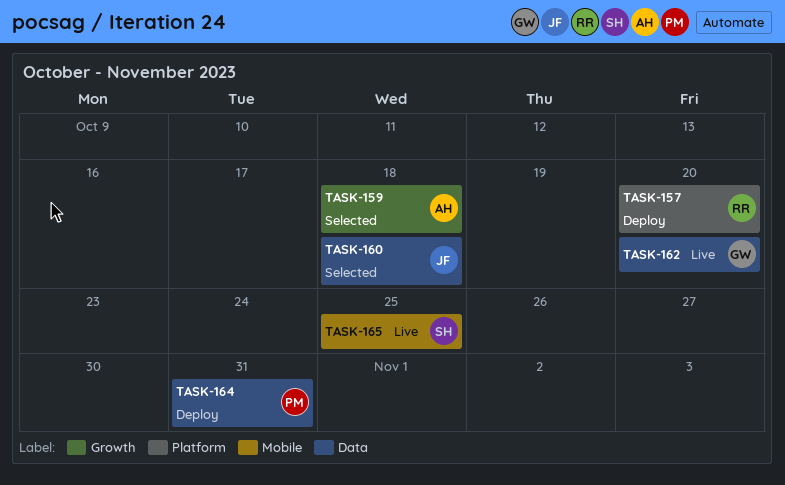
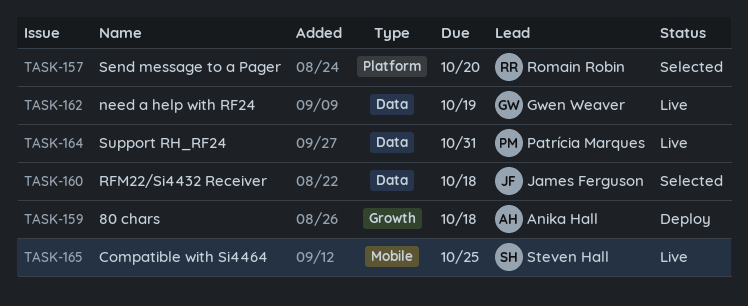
TASK-157, status: Deploy -> Selected
TASK-159, status: Selected -> Deploy
TASK-162, due: Oct 20 -> Oct 19
TASK-164, status: Deploy -> Live

